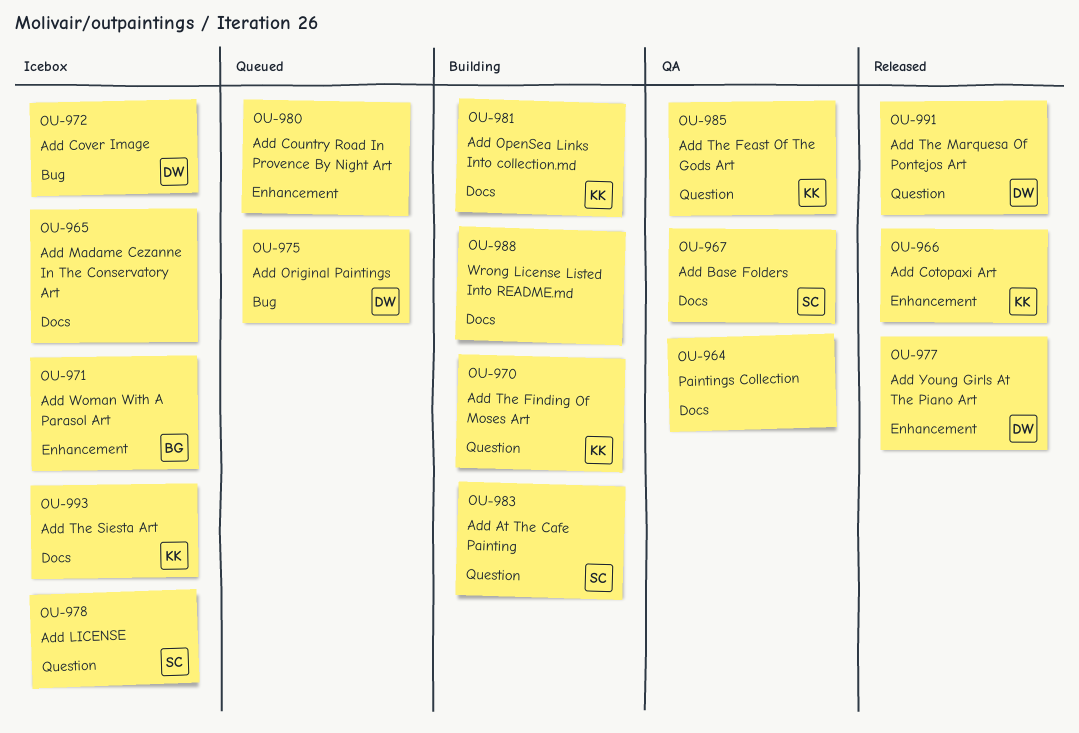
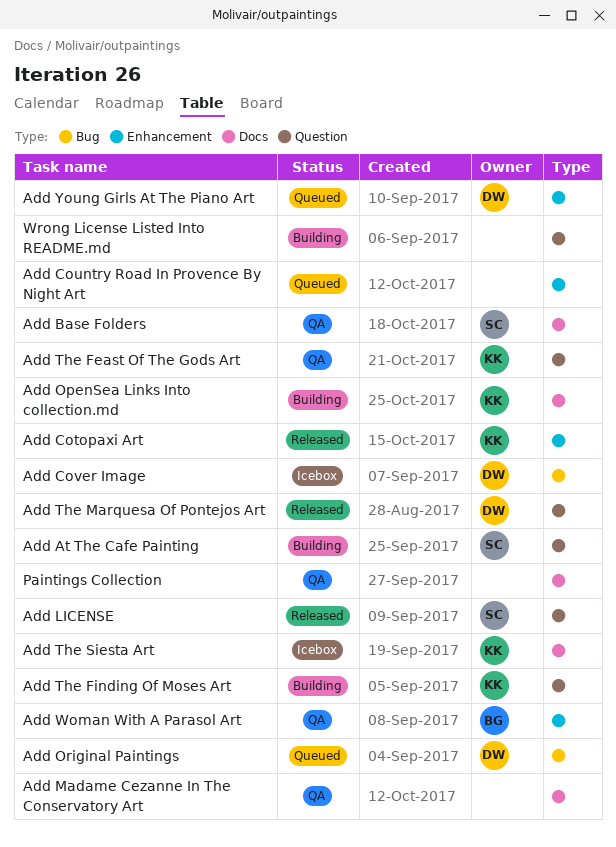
Add LICENSE, status: Icebox -> Released
Add Madame Cezanne In The Conservatory Art, status: Icebox -> QA
Add Woman With A Parasol Art, status: Icebox -> QA
Add Young Girls At The Piano Art, status: Released -> Queued
Wrong License Listed Into README.md, label: Docs -> Question

